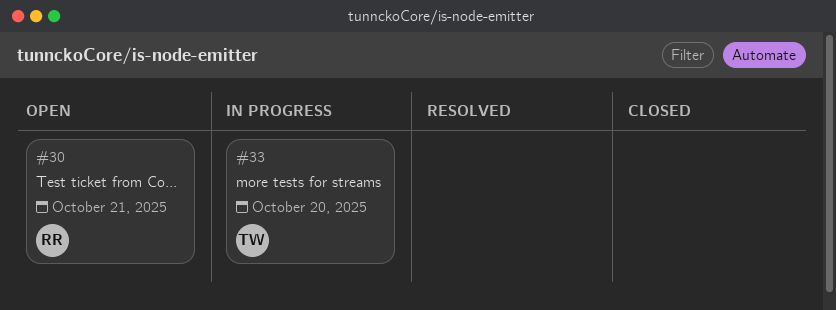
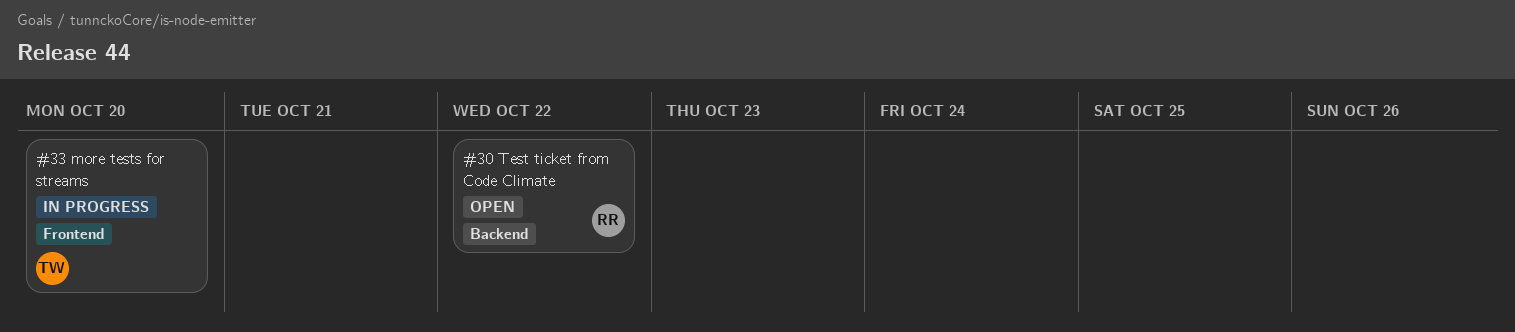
#30, due: Oct 21 -> Oct 22

